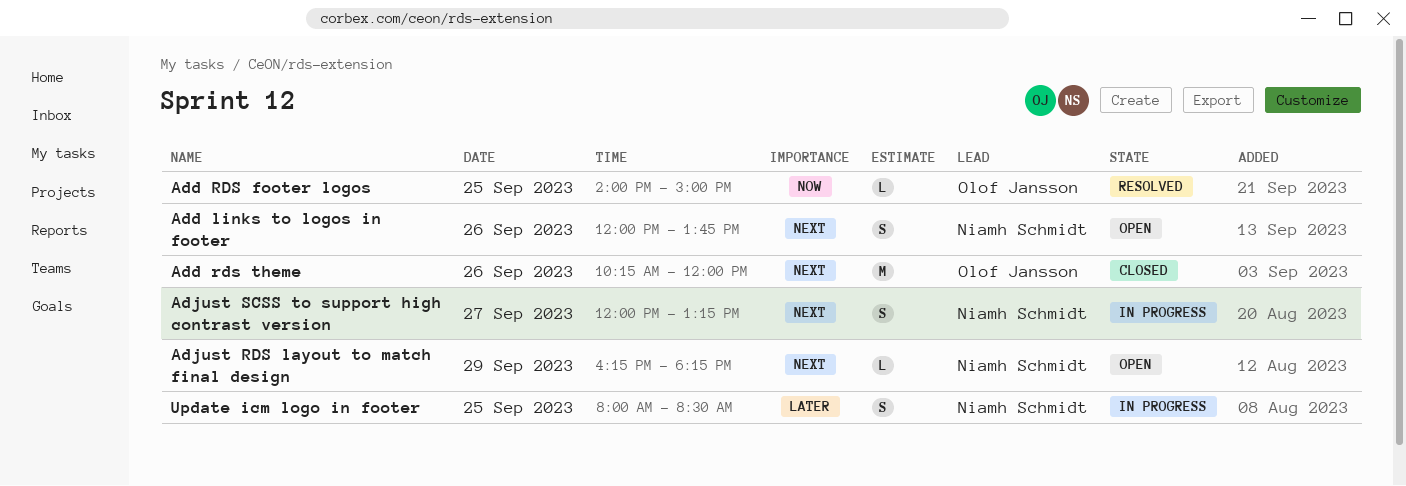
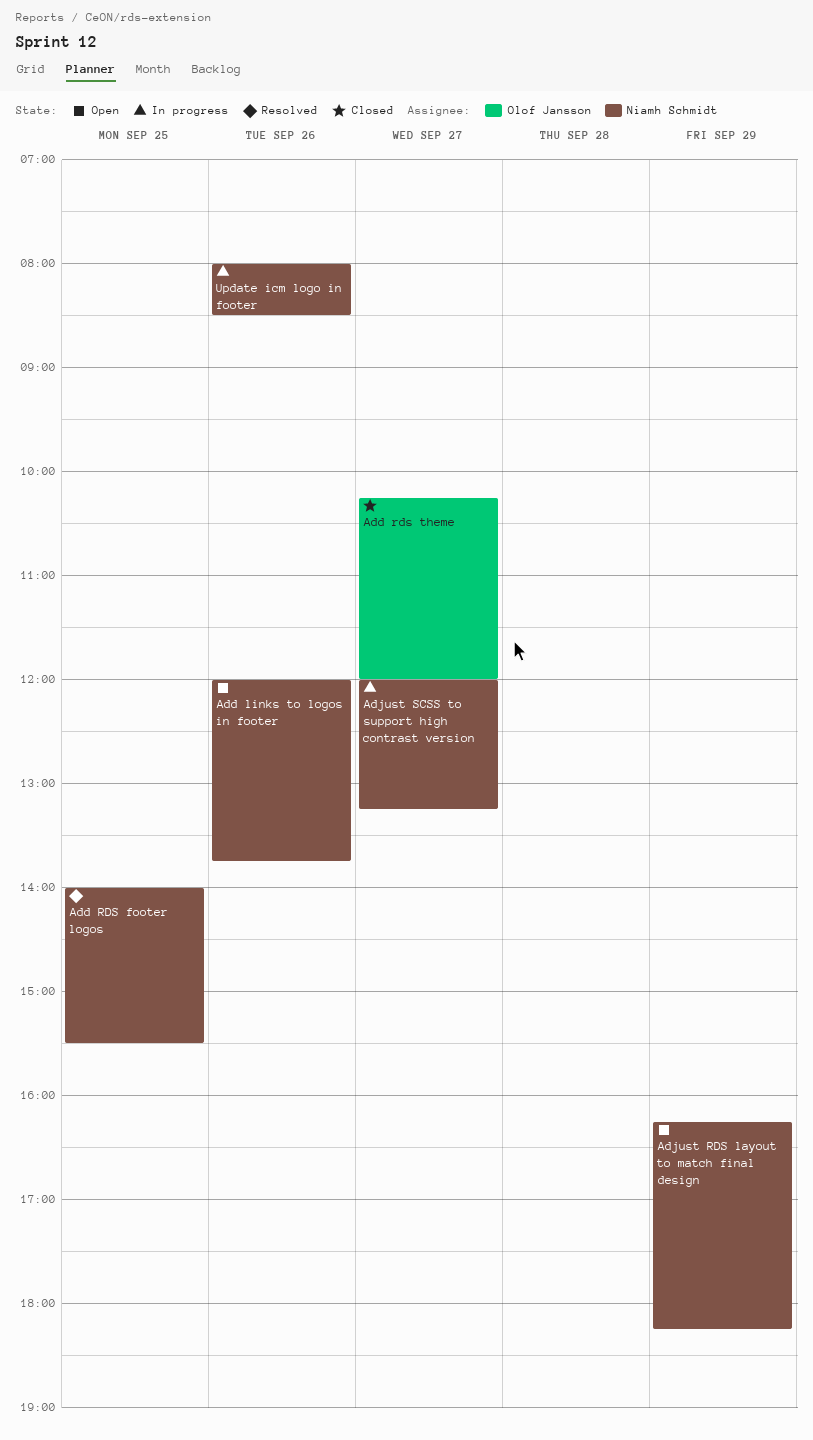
Add RDS footer logos, owner: Olof Jansson -> Niamh Schmidt
Add RDS footer logos, ends: 15:00 -> 15:30
Add rds theme, day: Sep 26 -> Sep 27
Update icm logo in footer, day: Sep 25 -> Sep 26

